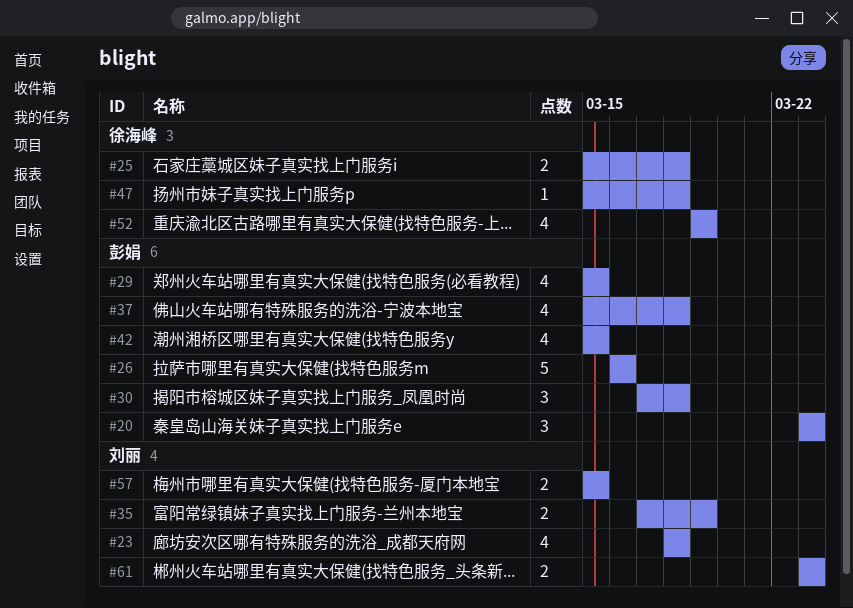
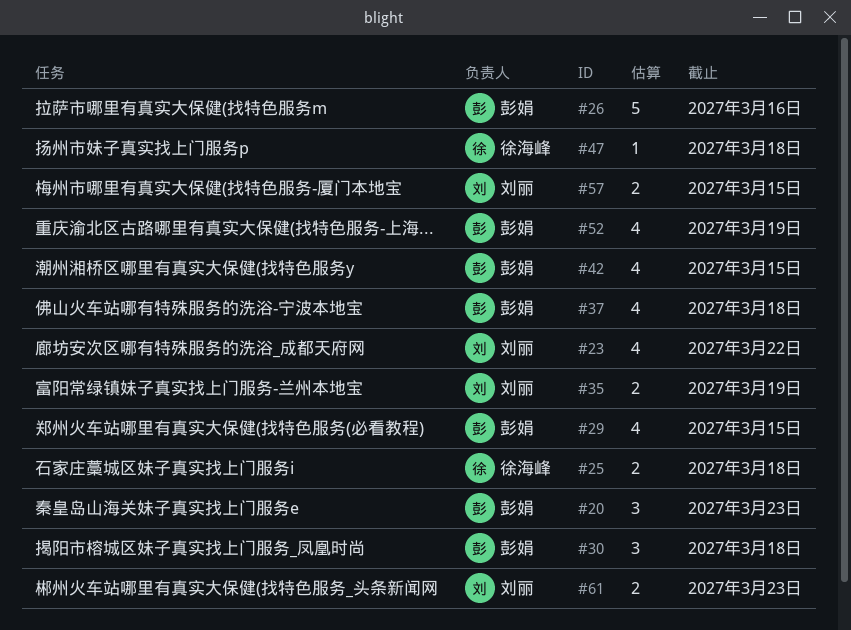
#23, due: Mar 18 -> Mar 22
#52, owner: 徐海峰 -> 彭娟

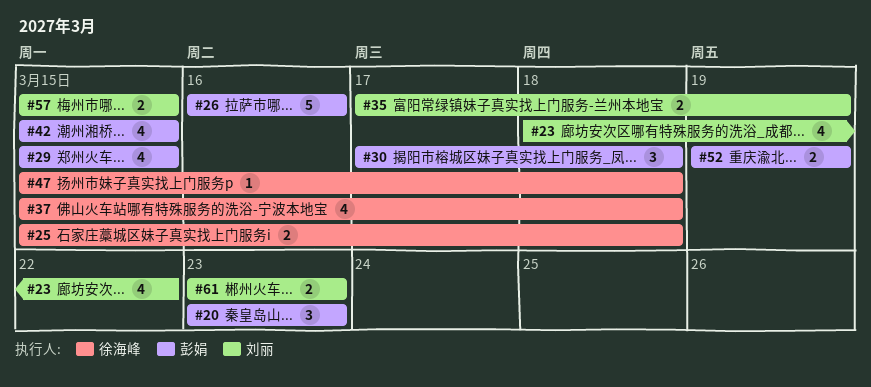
#37, owner: 彭娟 -> 徐海峰
#52, estimate: 4 -> 2

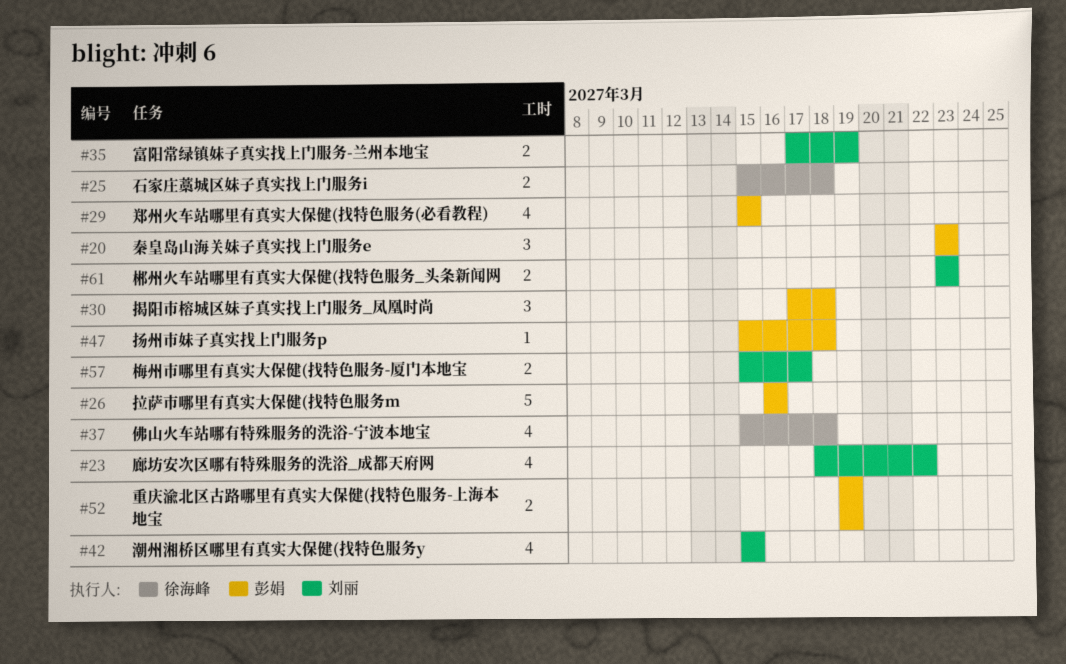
#42, owner: 彭娟 -> 刘丽
#47, owner: 徐海峰 -> 彭娟
#57, due: Mar 15 -> Mar 17

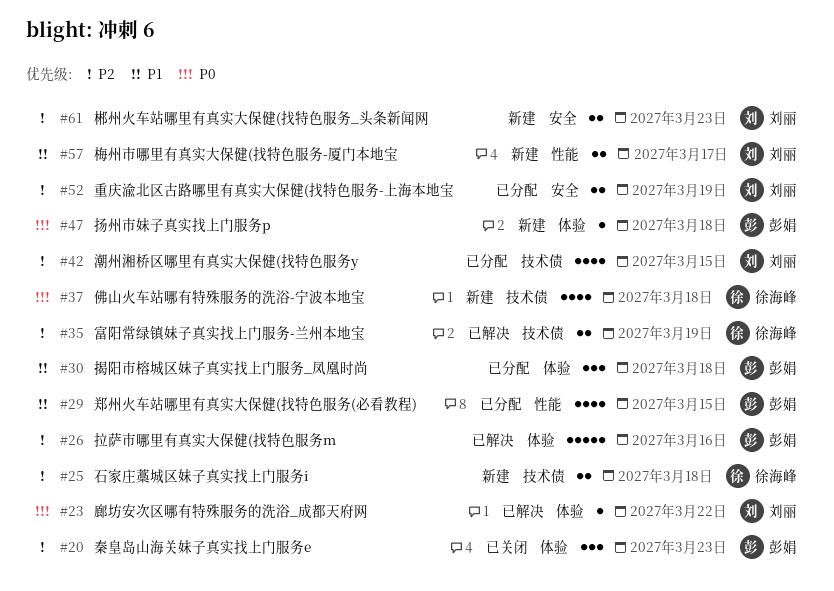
#23, estimate: 4 -> 1
#35, owner: 刘丽 -> 徐海峰
#52, owner: 彭娟 -> 刘丽

